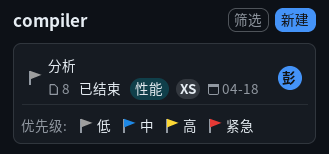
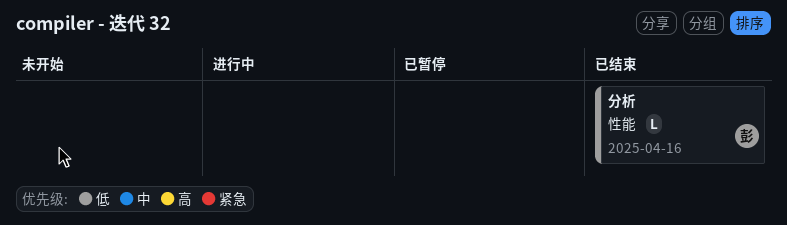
分析, estimate: XS -> L
分析, due: Apr 18 -> Apr 16

